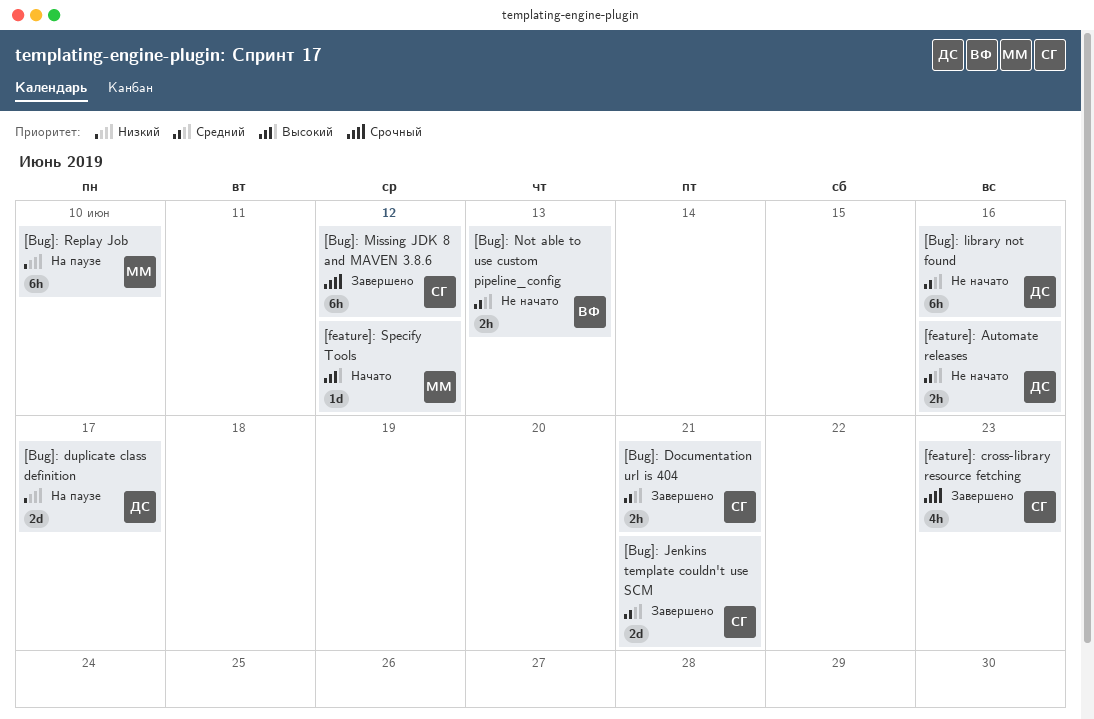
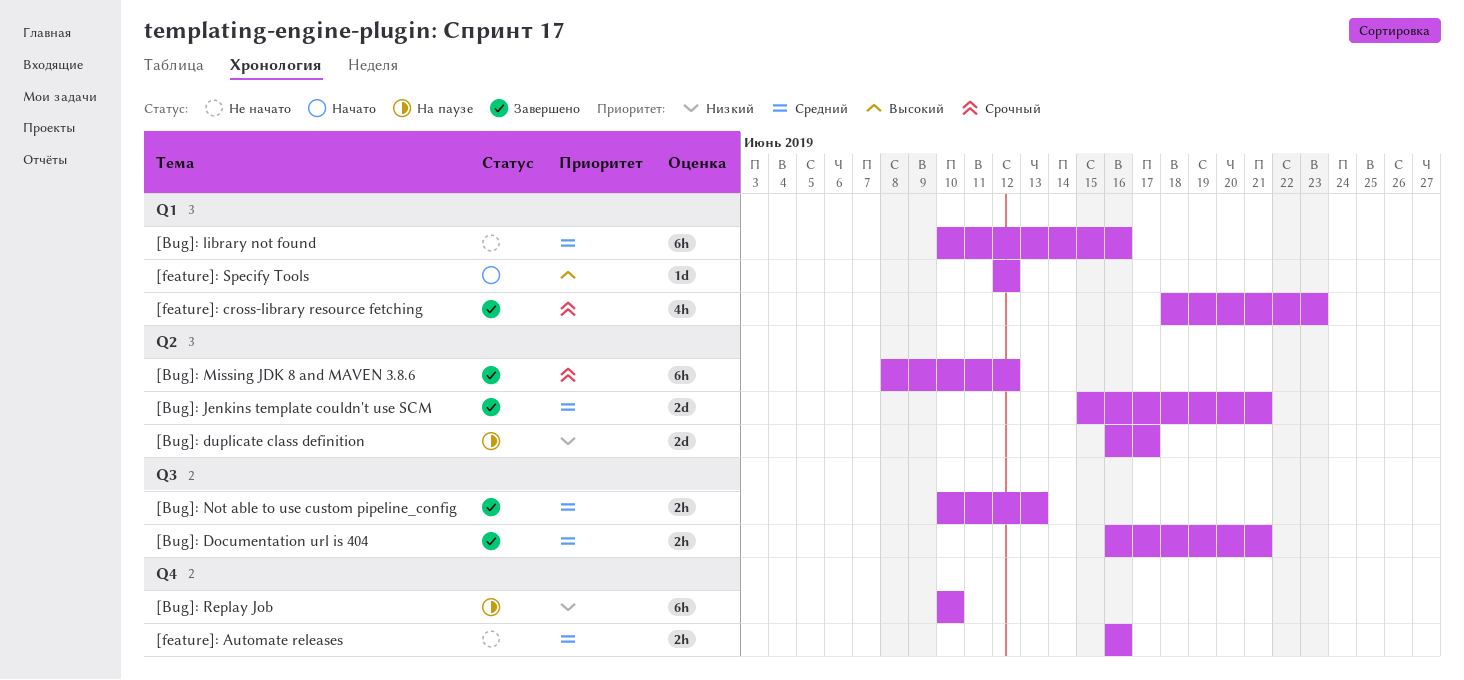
[Bug]: Not able to use custom pipeline_config, status: Не начато -> Завершено

